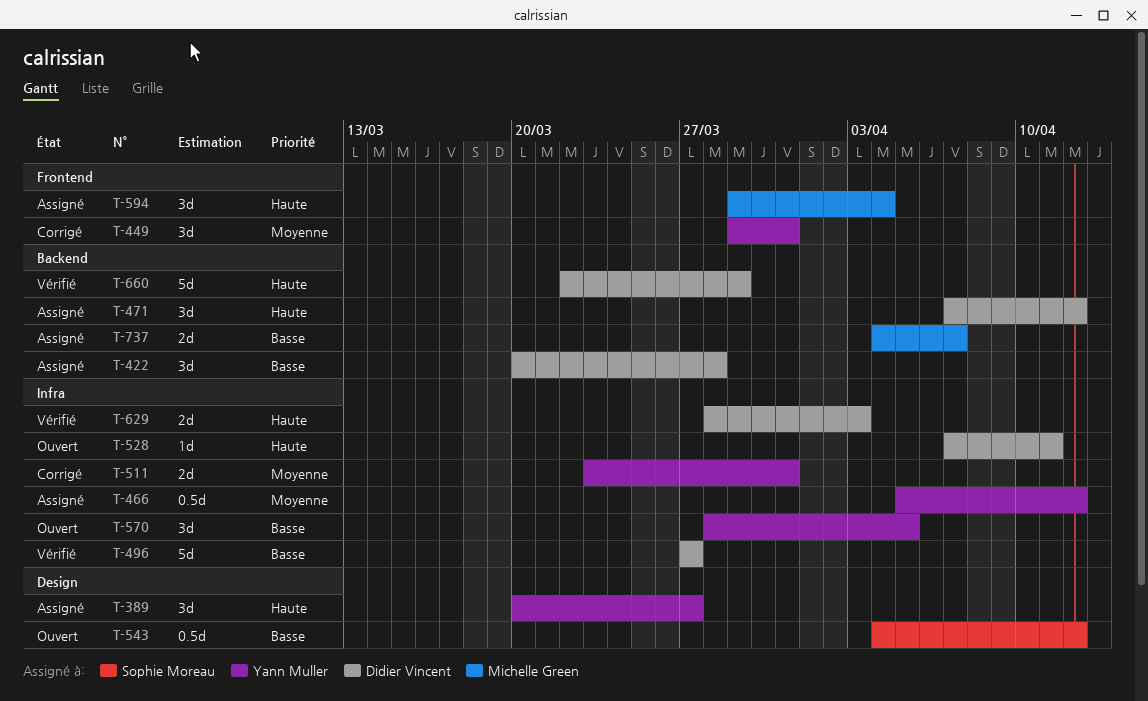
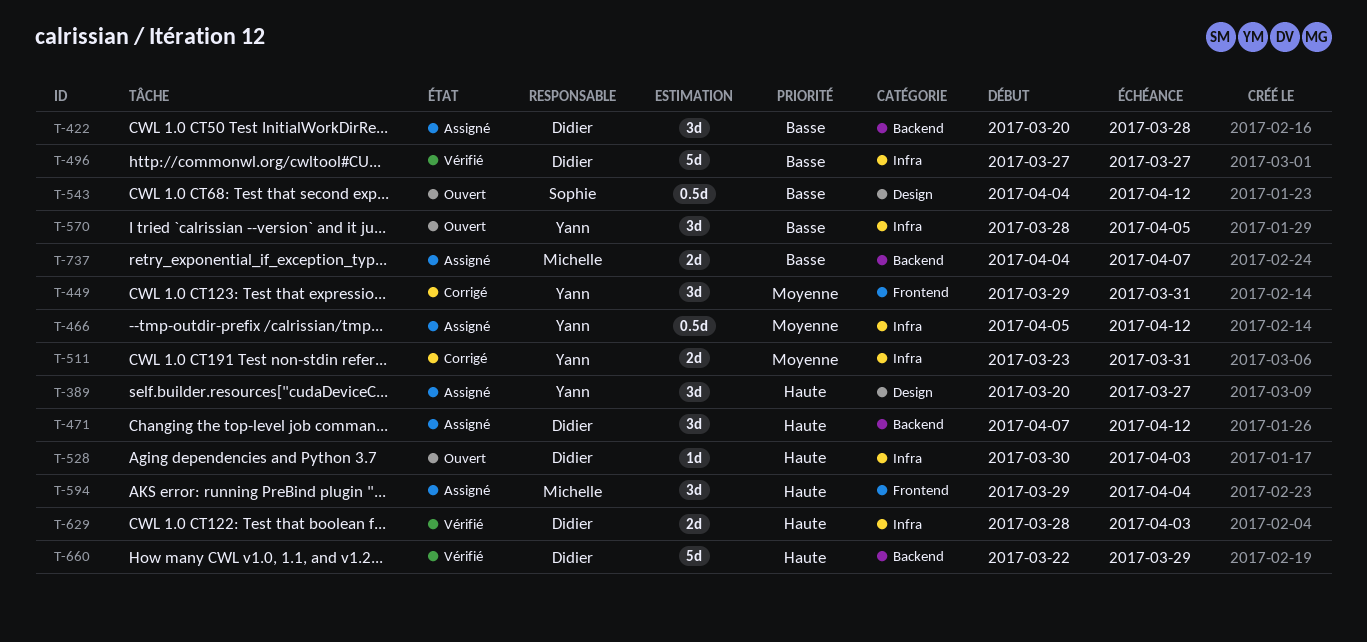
T-528, start: Apr 7 -> Mar 30
T-528, due: Apr 11 -> Apr 3

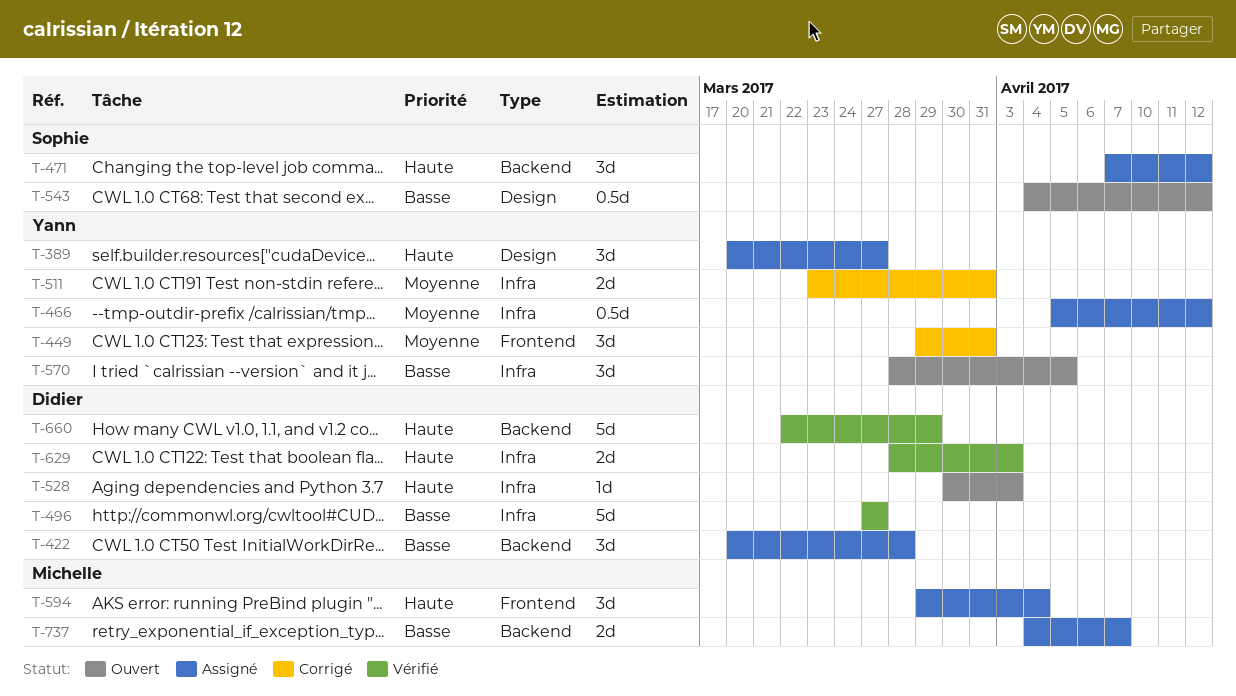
T-471, owner: Didier -> Sophie

